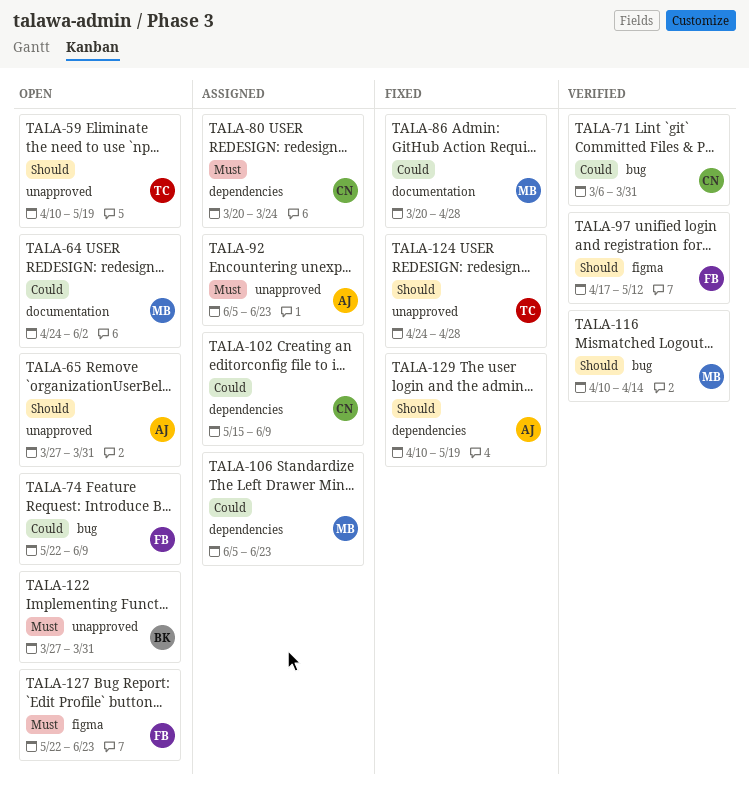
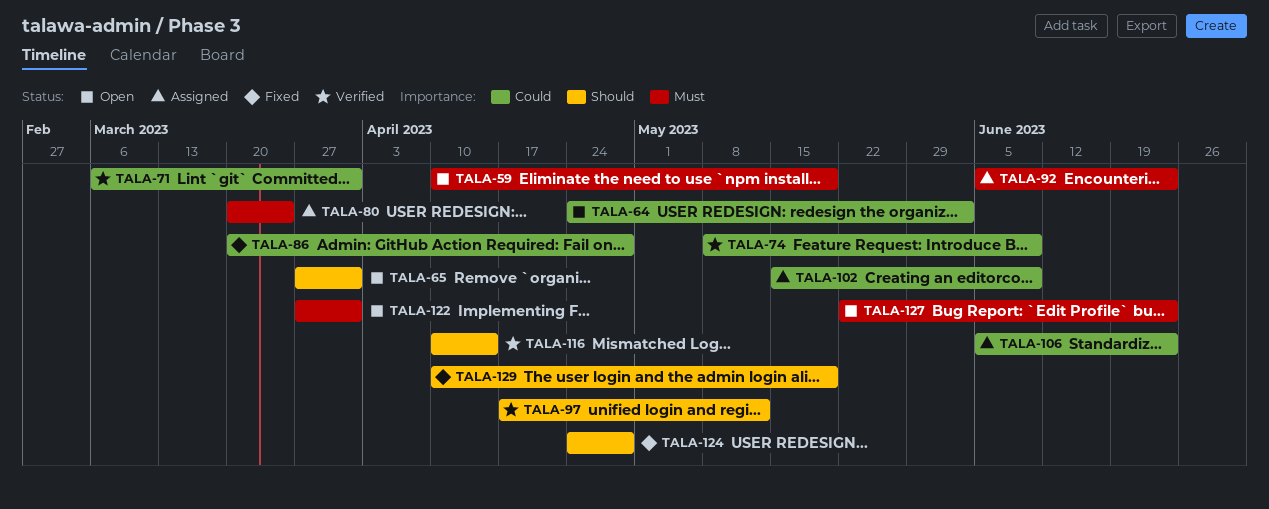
TALA-59, priority: Should -> Must
TALA-74, status: Open -> Verified
TALA-74, start: May 22 -> May 8

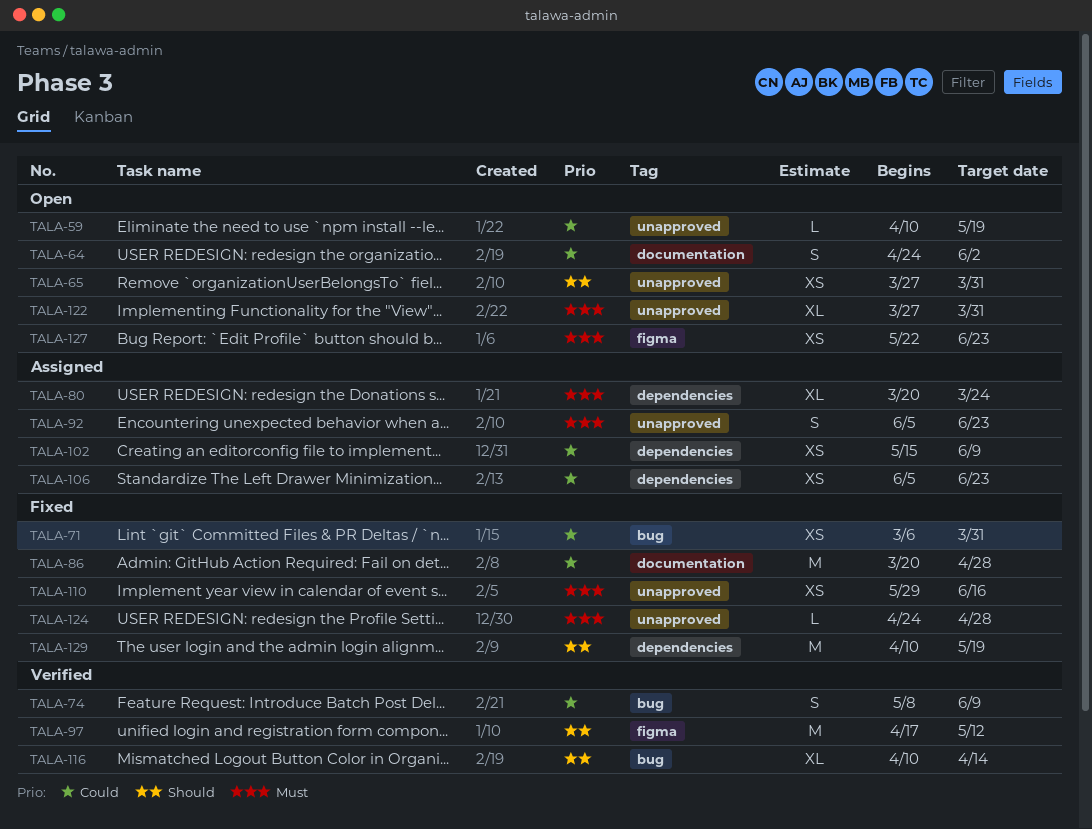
TALA-59, priority: Must -> Could
TALA-71, status: Verified -> Fixed
TALA-110: none -> present
TALA-124, priority: Should -> Must

